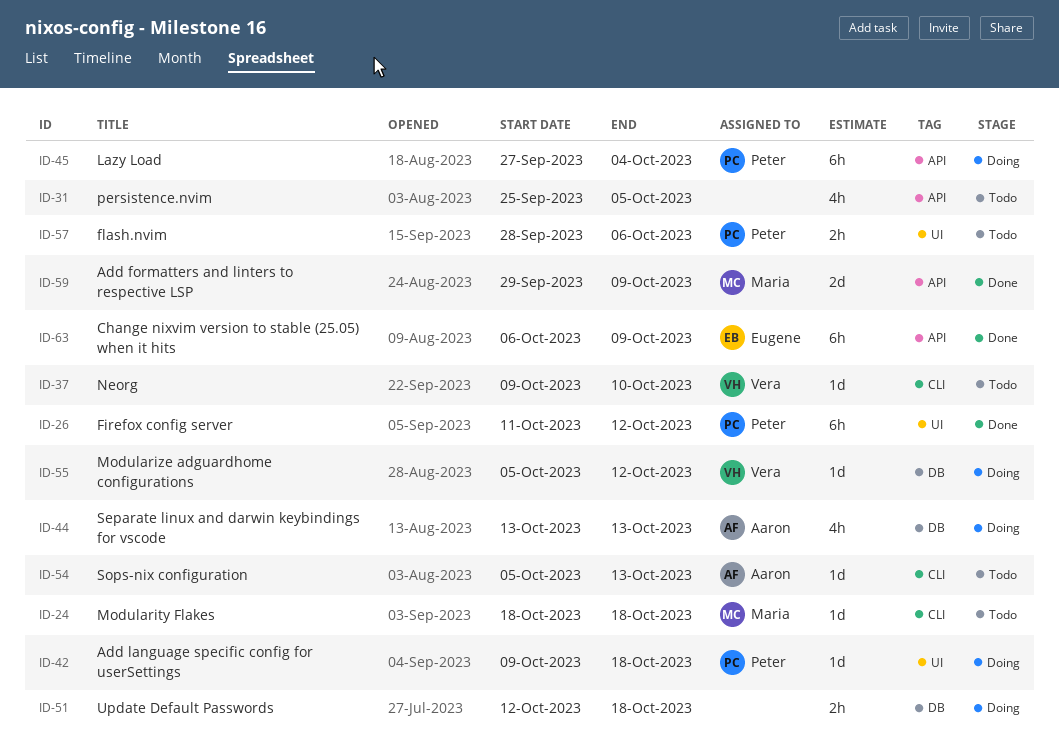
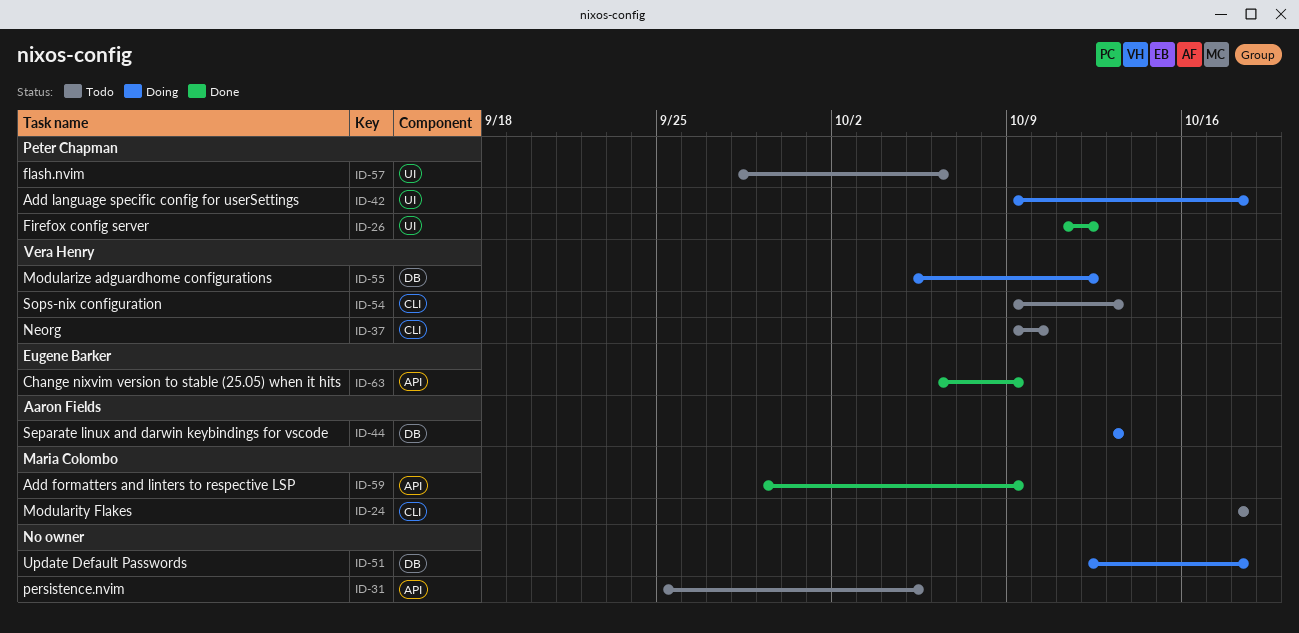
ID-45: present -> none
ID-54, owner: Aaron Fields -> Vera Henry
ID-54, start: Oct 5 -> Oct 9

